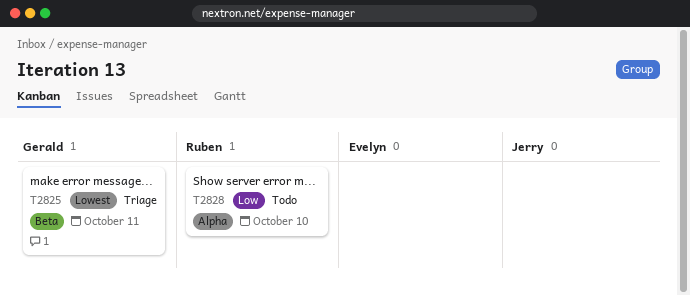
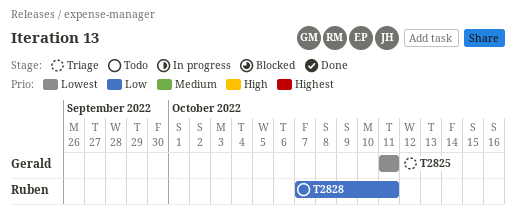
T2828, due: Oct 10 -> Oct 11

